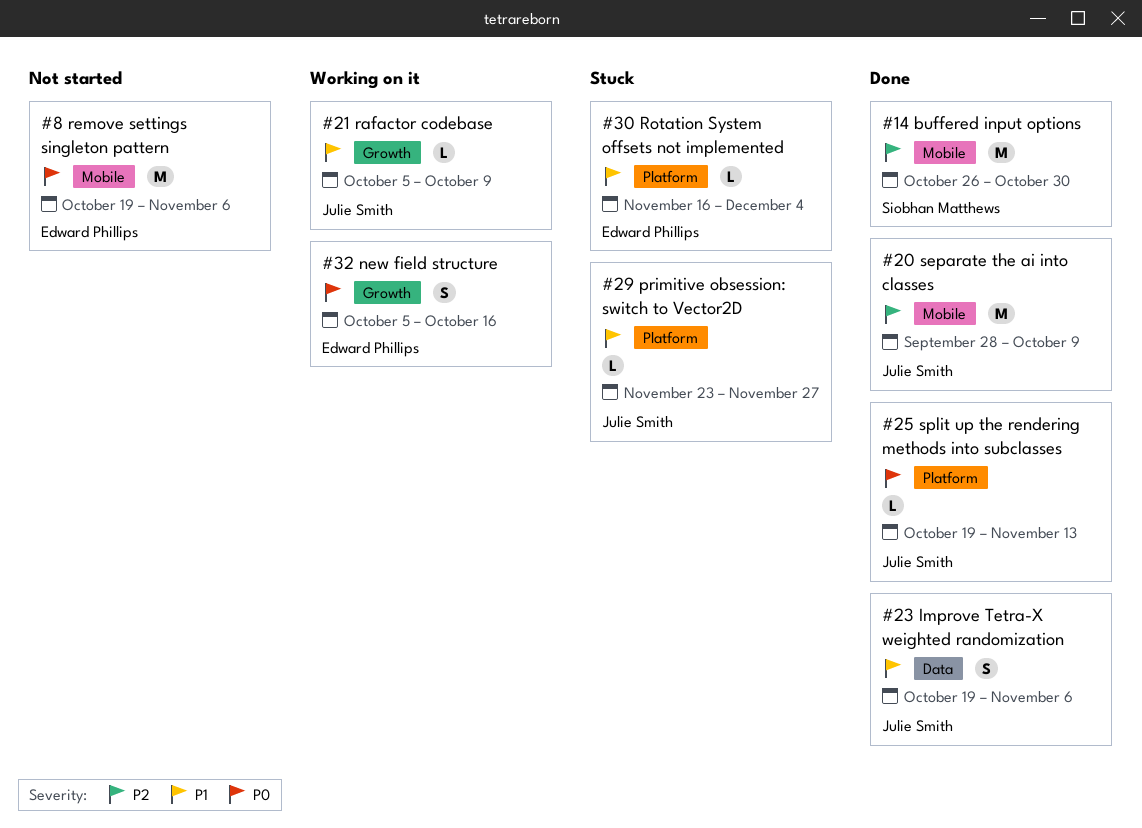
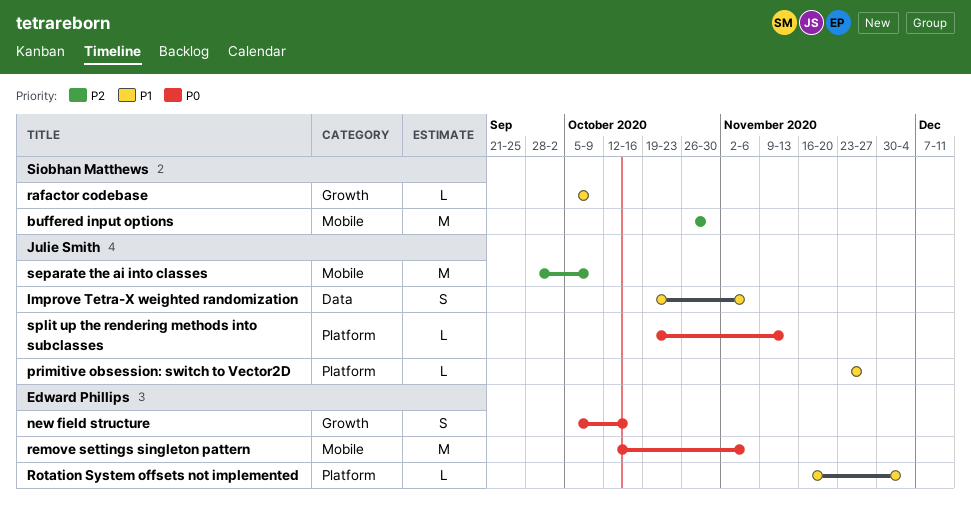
rafactor codebase, owner: Julie Smith -> Siobhan Matthews
remove settings singleton pattern, start: Oct 19 -> Oct 12

